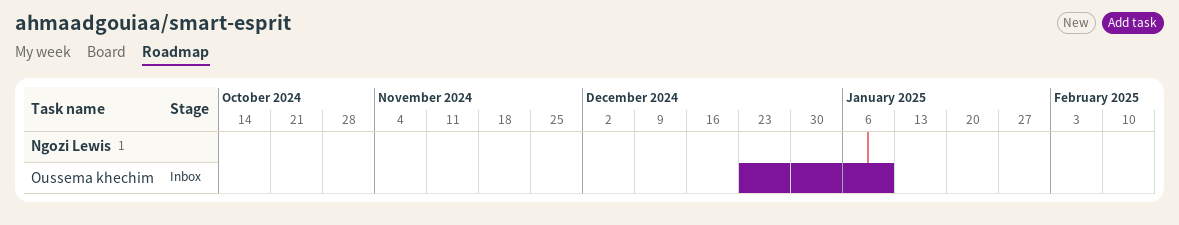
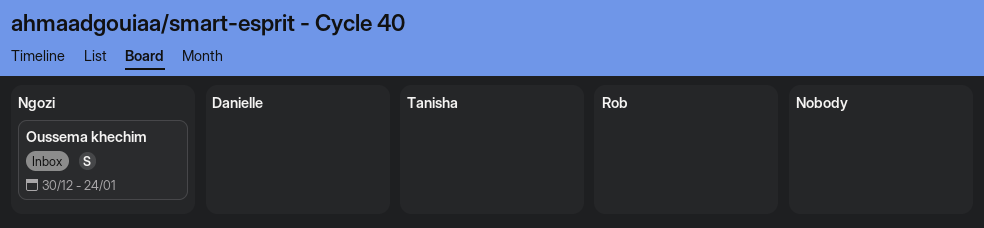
Oussema khechim, start: Dec 23 -> Dec 30
Oussema khechim, due: Jan 10 -> Jan 24

